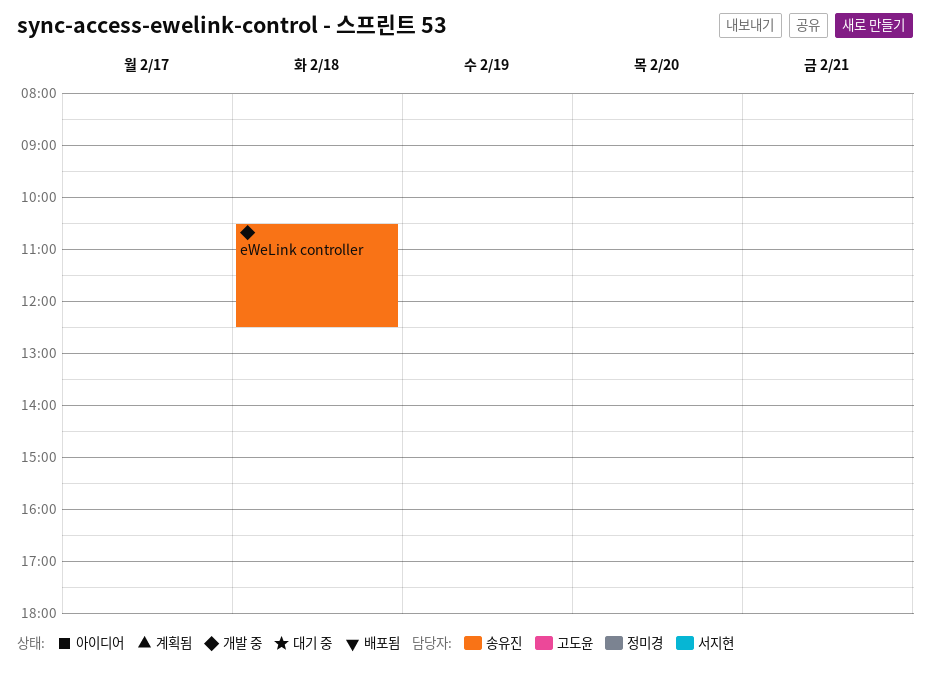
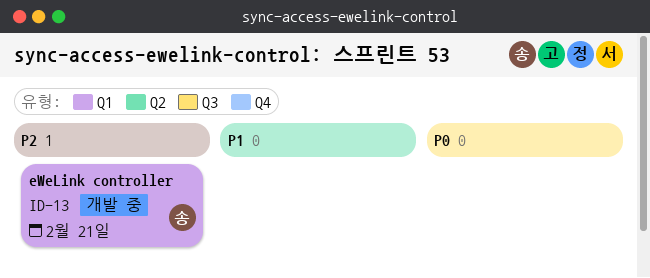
eWeLink controller, day: Feb 18 -> Feb 21

